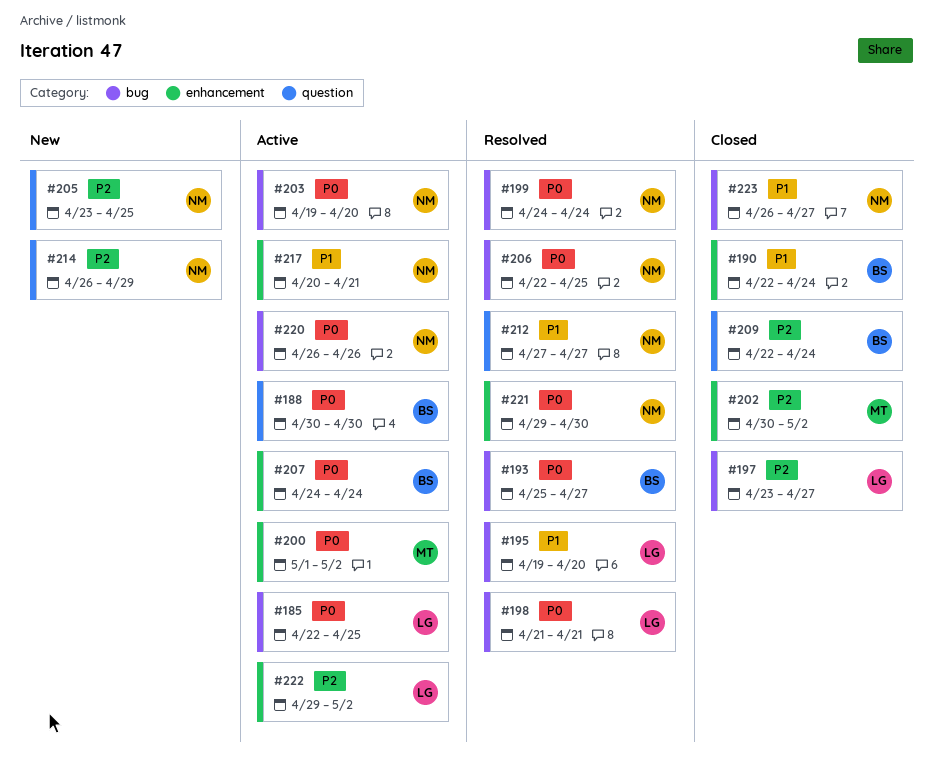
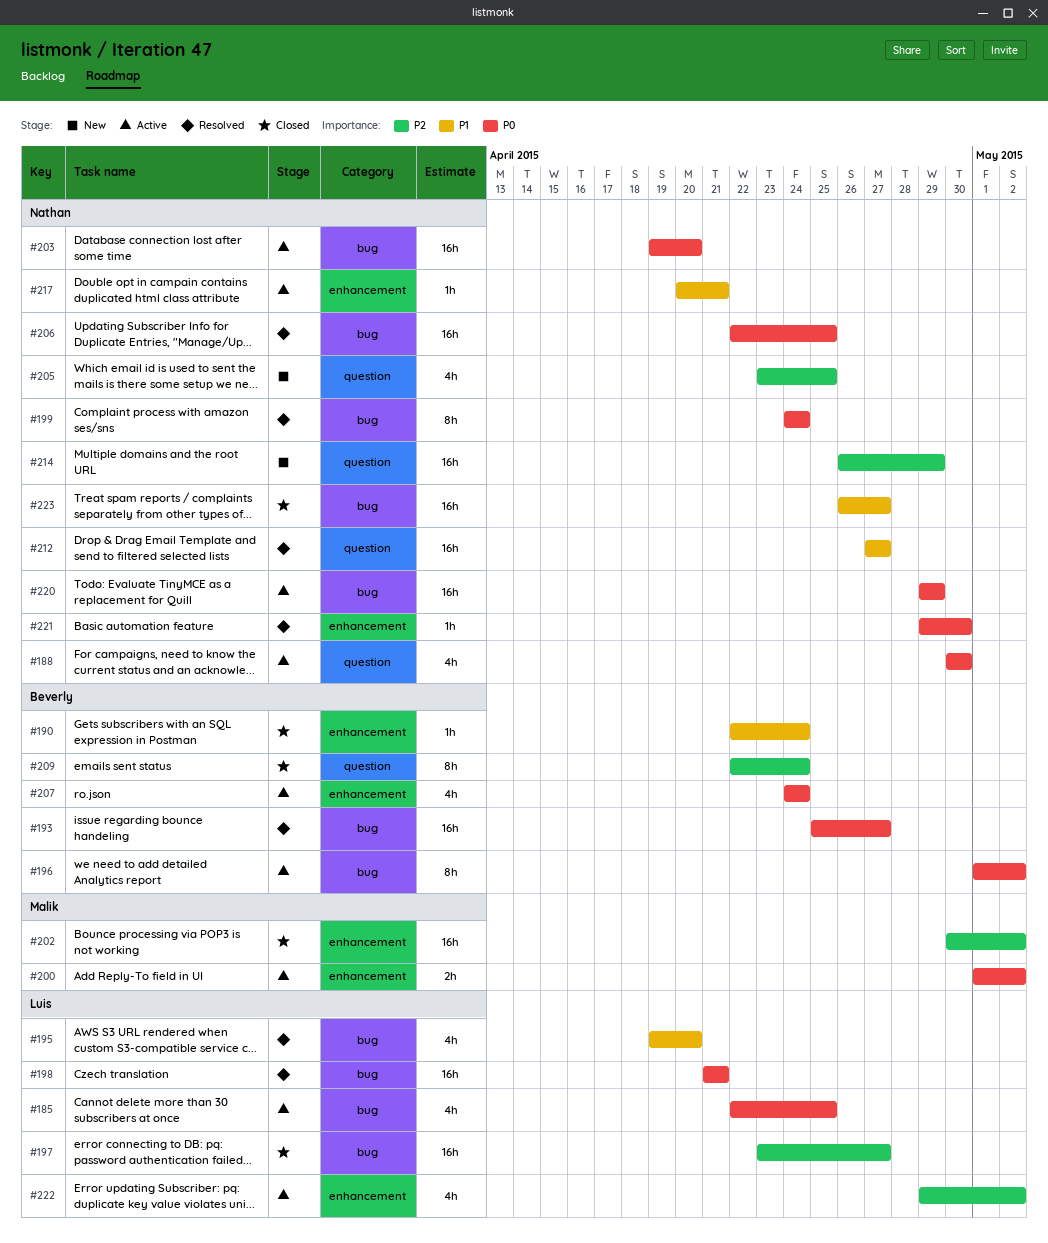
#188, owner: Beverly -> Nathan
#196: none -> present
#220, start: Apr 26 -> Apr 29
#220, due: Apr 26 -> Apr 29

